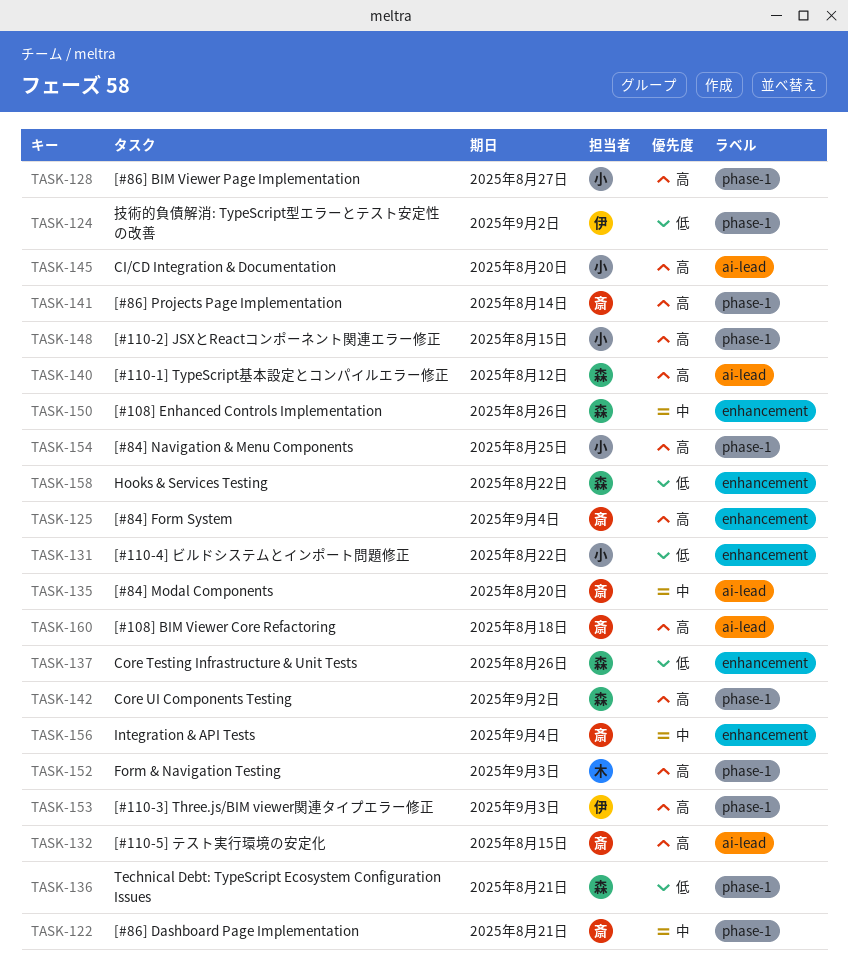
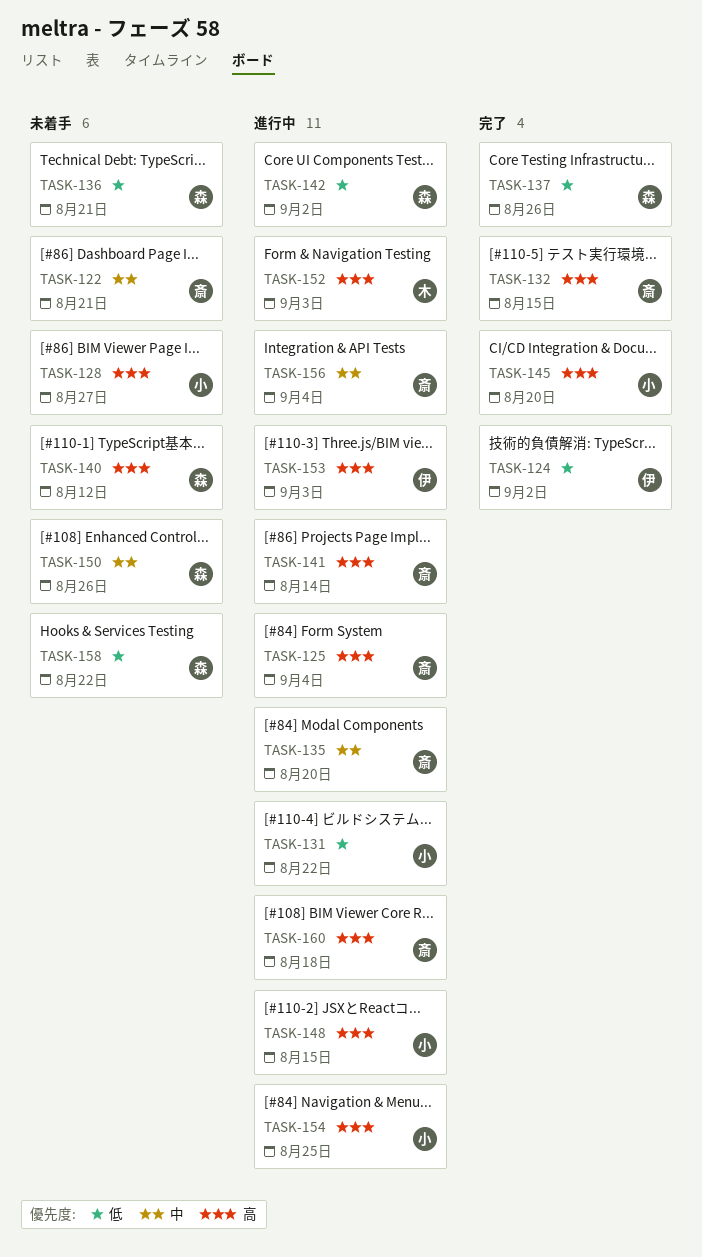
TASK-142, priority: 高 -> 低

